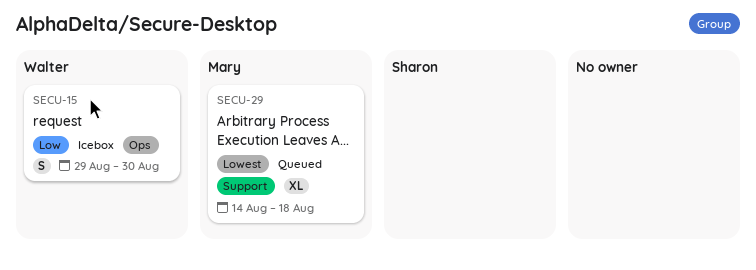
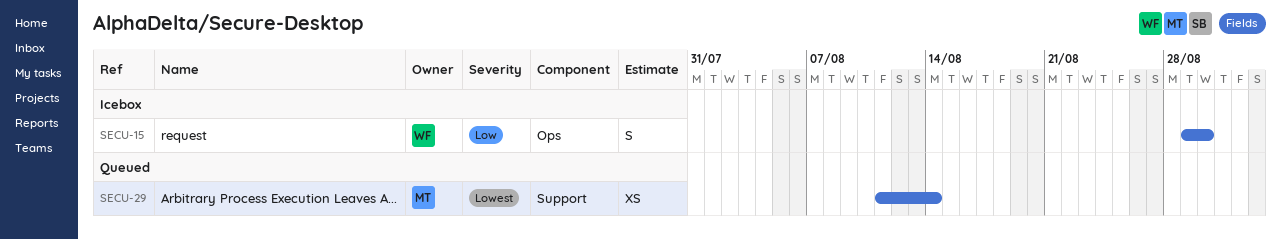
SECU-29, estimate: XL -> XS
SECU-29, start: Aug 14 -> Aug 11
SECU-29, due: Aug 18 -> Aug 14

